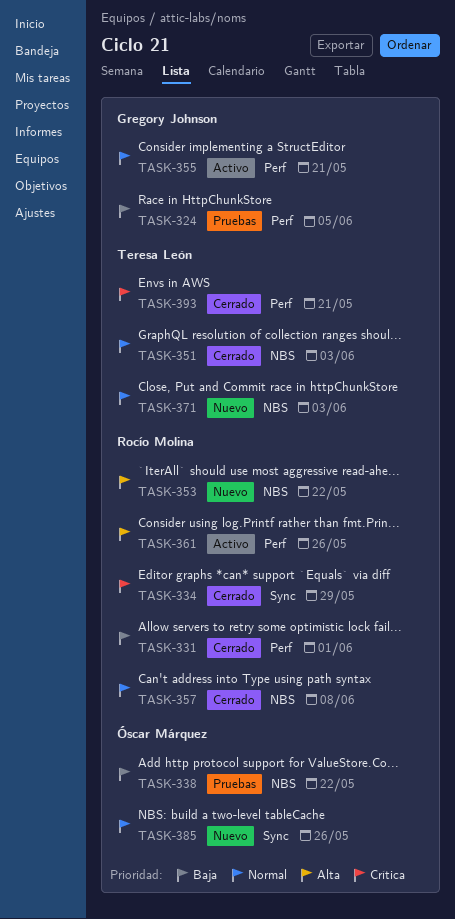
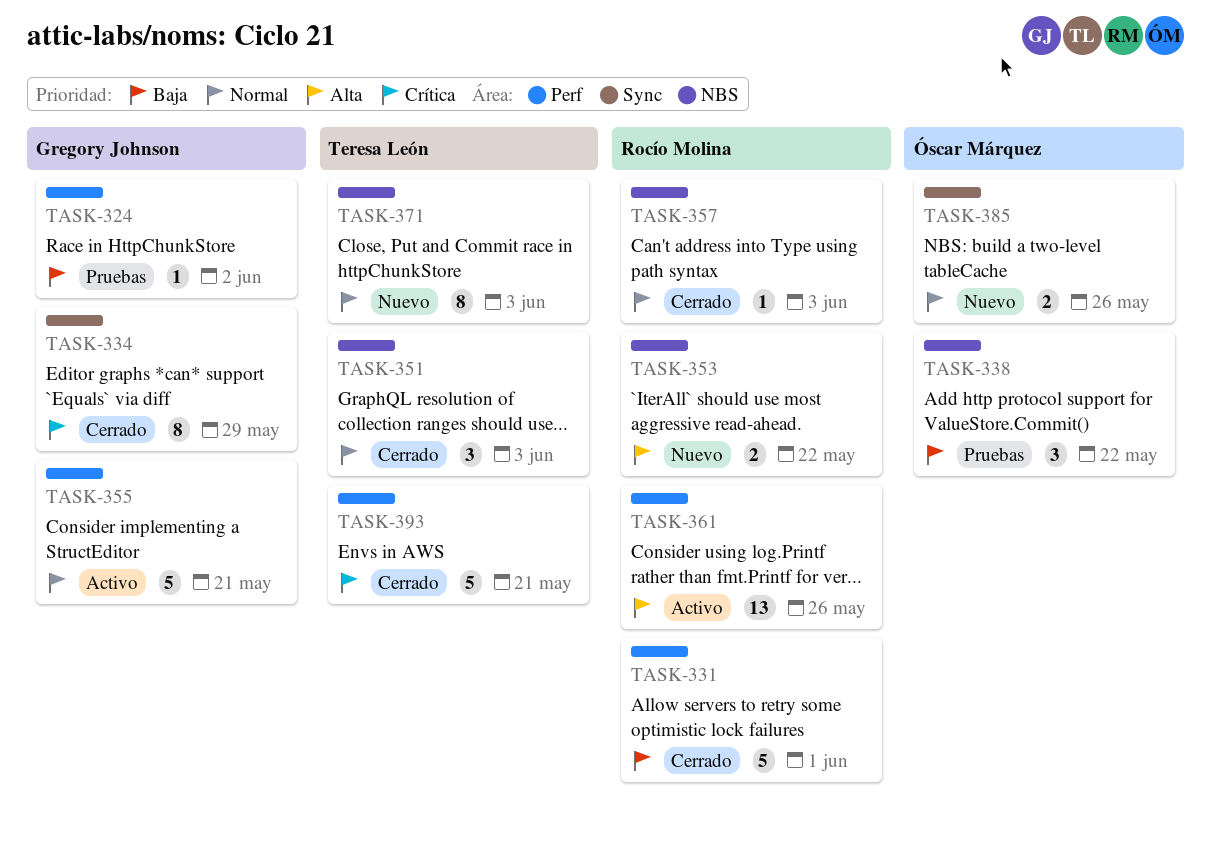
TASK-324, due: Jun 5 -> Jun 2
TASK-334, owner: Rocío Molina -> Gregory Johnson
TASK-357, due: Jun 8 -> Jun 3

